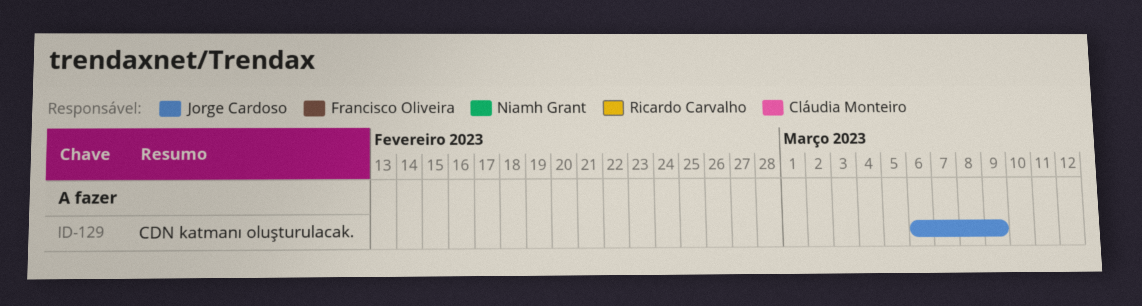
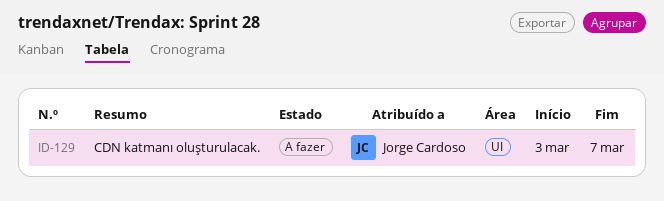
ID-129, start: Mar 6 -> Mar 3
ID-129, due: Mar 9 -> Mar 7

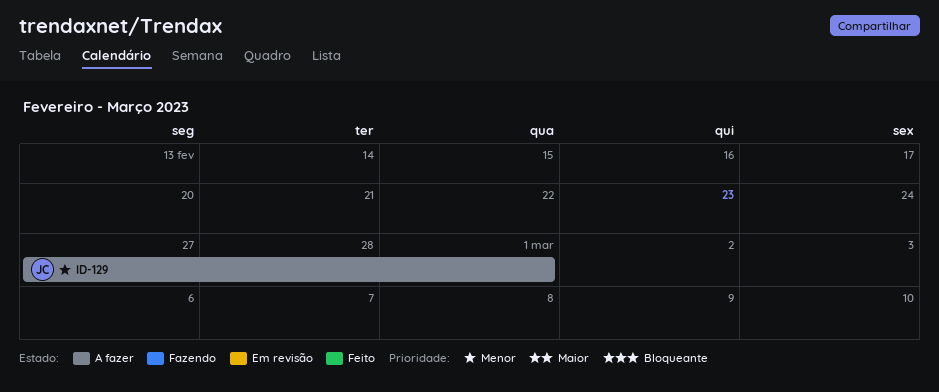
ID-129, start: Mar 3 -> Feb 27
ID-129, due: Mar 7 -> Mar 1

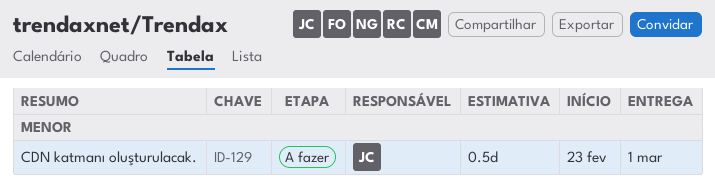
ID-129, start: Feb 27 -> Feb 23

